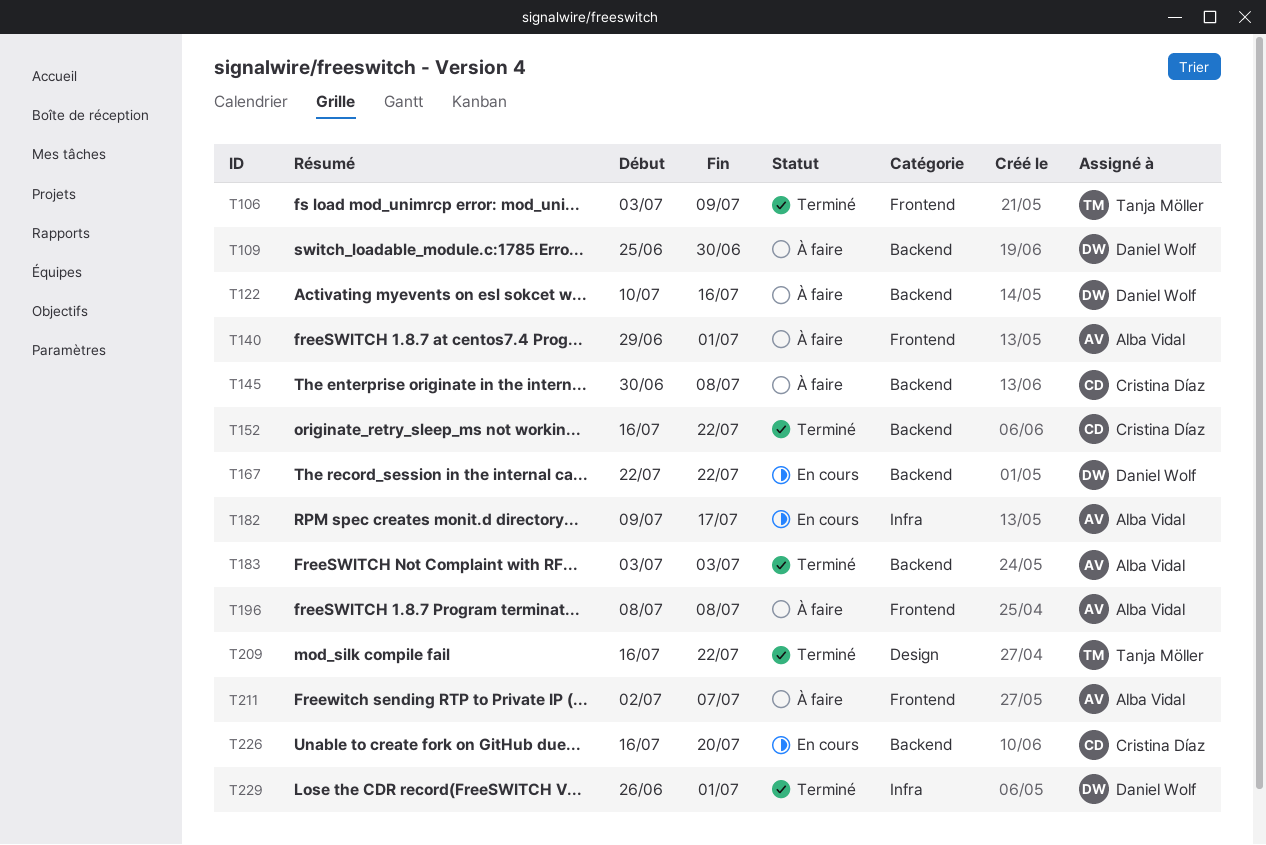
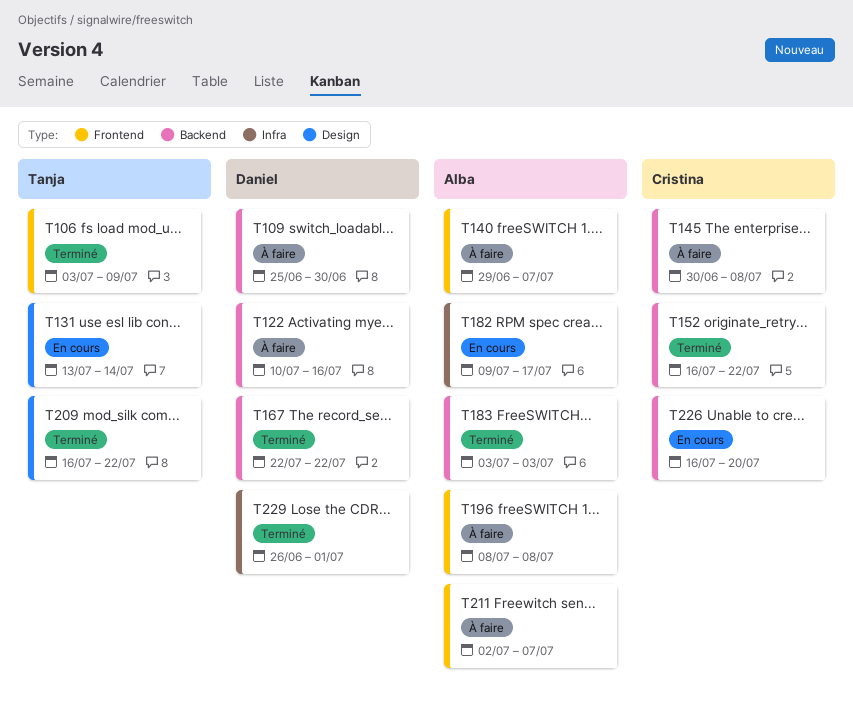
T131: none -> present
T140, due: Jul 1 -> Jul 7
T167, status: En cours -> Terminé

